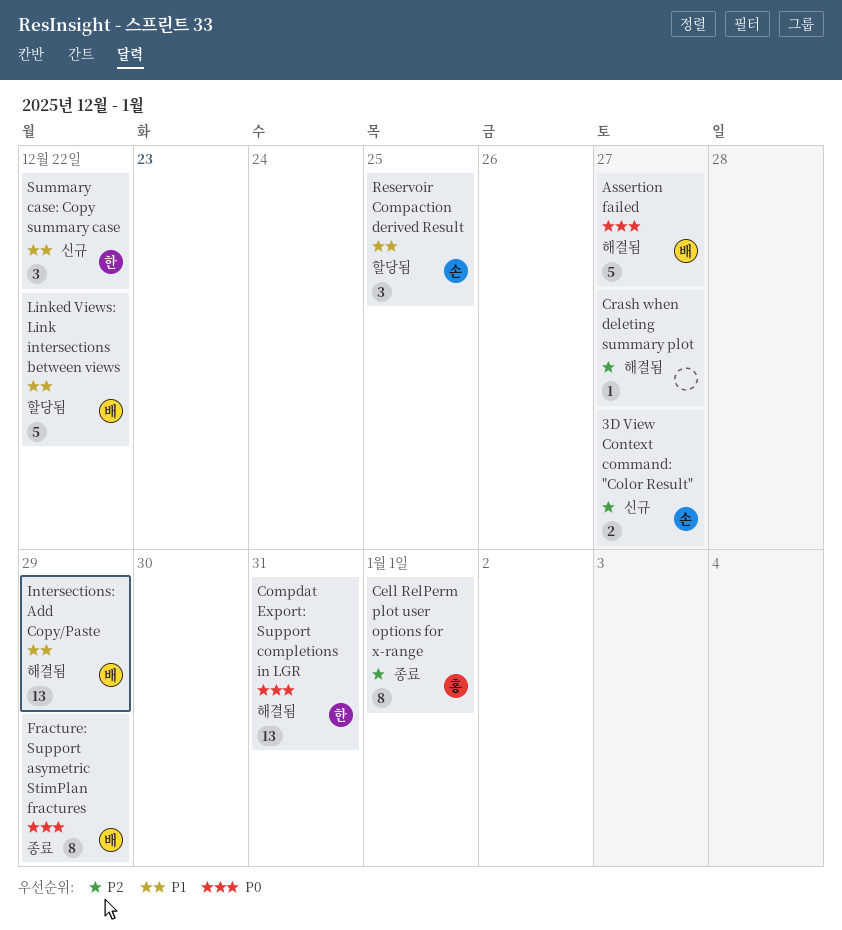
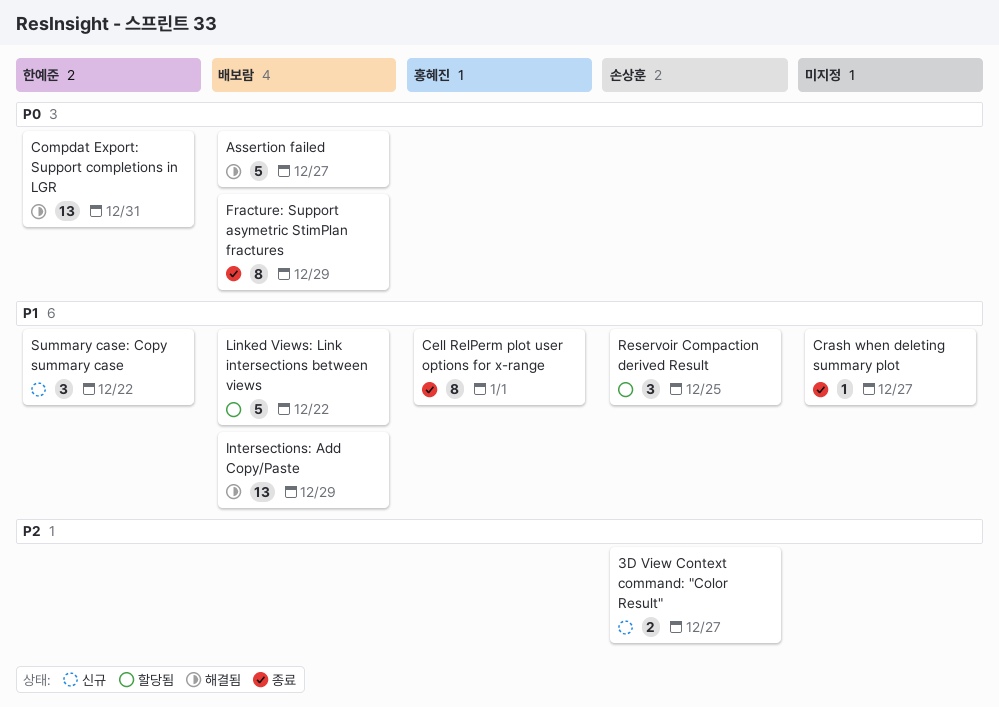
Cell RelPerm plot user options for x-range, priority: P2 -> P1
Crash when deleting summary plot, status: 해결됨 -> 종료
Crash when deleting summary plot, priority: P2 -> P1

